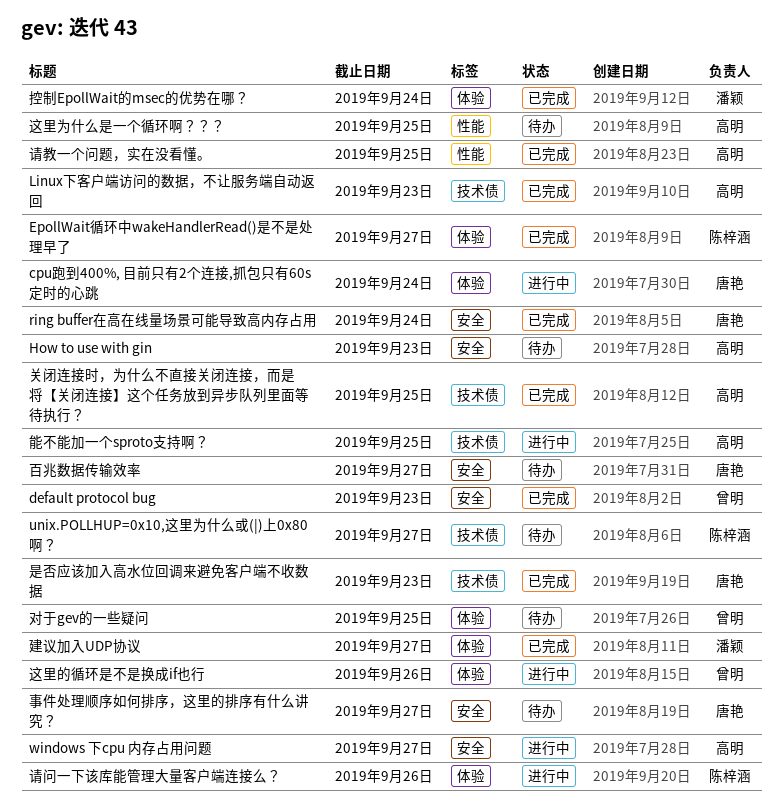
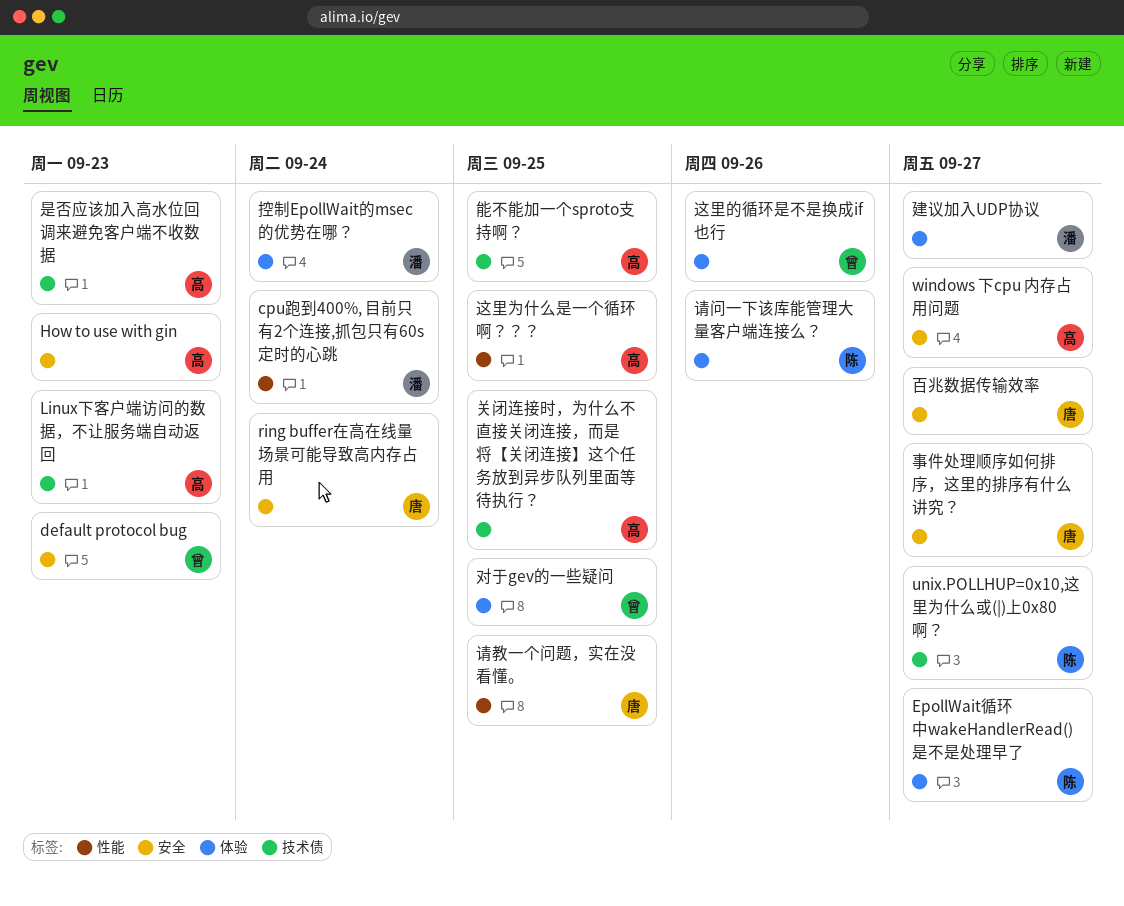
cpu跑到400%, 目前只有2个连接,抓包只有60s定时的心跳, owner: 唐艳 -> 潘颖
cpu跑到400%, 目前只有2个连接,抓包只有60s定时的心跳, label: 体验 -> 性能
是否应该加入高水位回调来避免客户端不收数据, owner: 唐艳 -> 高明
请教一个问题，实在没看懂。, owner: 高明 -> 唐艳

